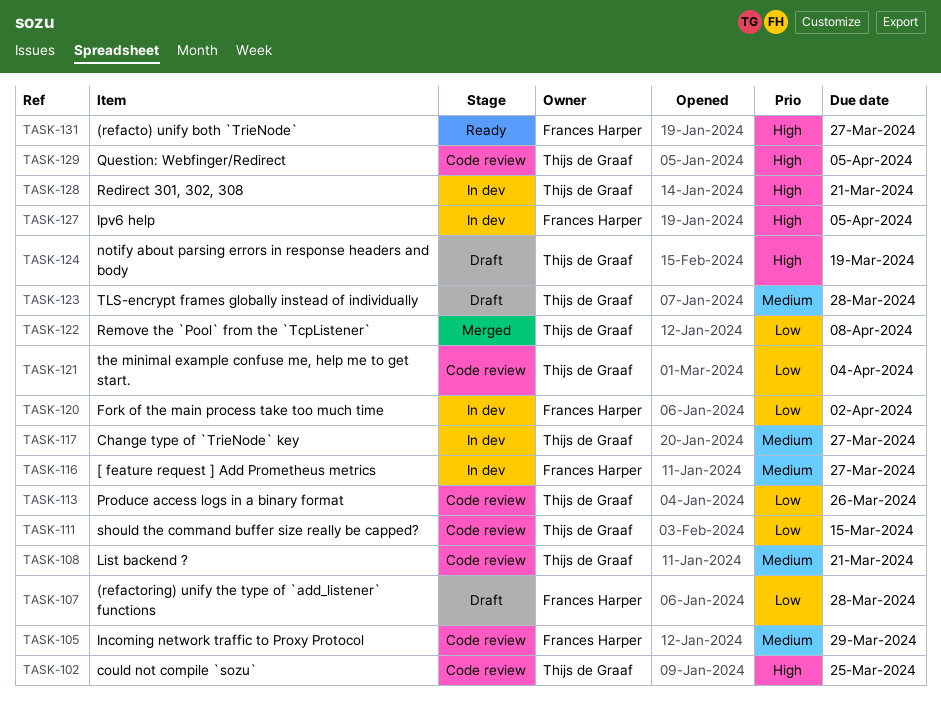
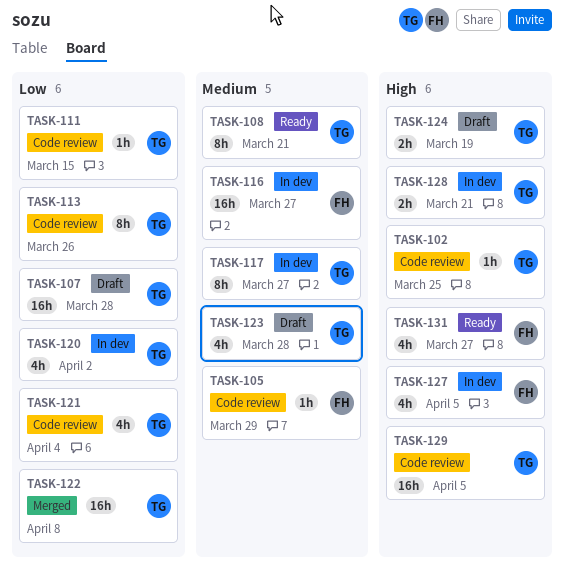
TASK-107, owner: Frances Harper -> Thijs de Graaf
TASK-108, status: Code review -> Ready
TASK-120, owner: Frances Harper -> Thijs de Graaf

